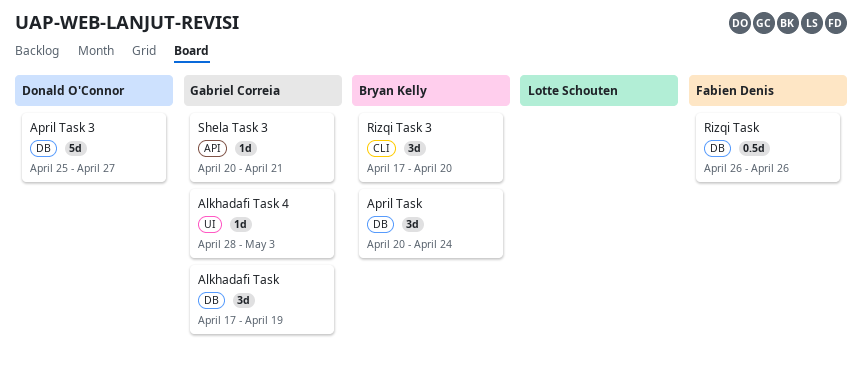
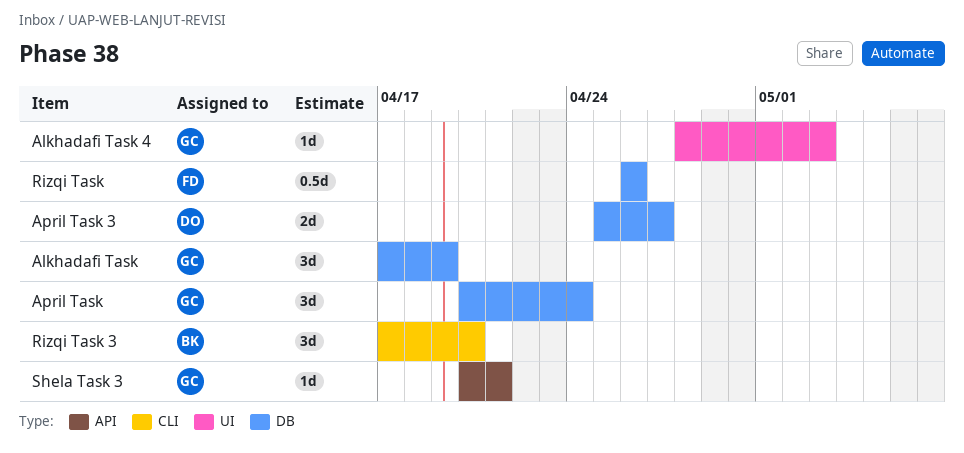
April Task, owner: Bryan Kelly -> Gabriel Correia
April Task 3, estimate: 5d -> 2d

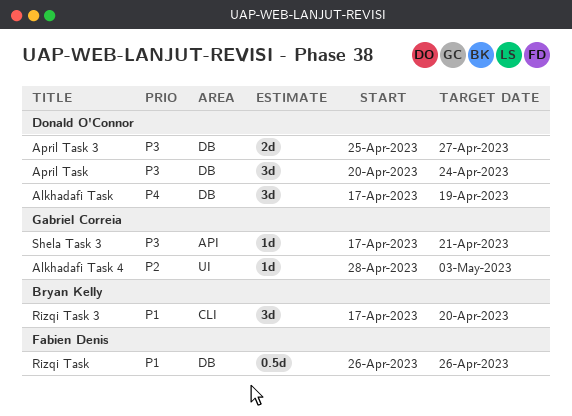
Alkhadafi Task, owner: Gabriel Correia -> Donald O'Connor
April Task, owner: Gabriel Correia -> Donald O'Connor
Shela Task 3, start: Apr 20 -> Apr 17

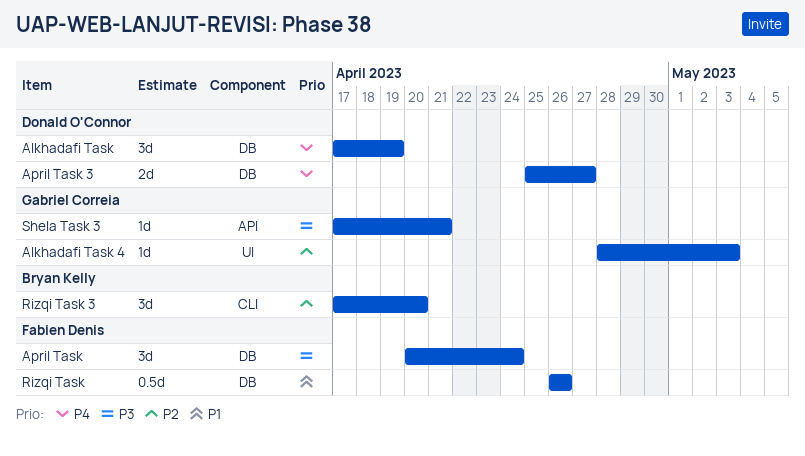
April Task, owner: Donald O'Connor -> Fabien Denis
April Task 3, priority: P3 -> P4
Rizqi Task 3, priority: P1 -> P2

